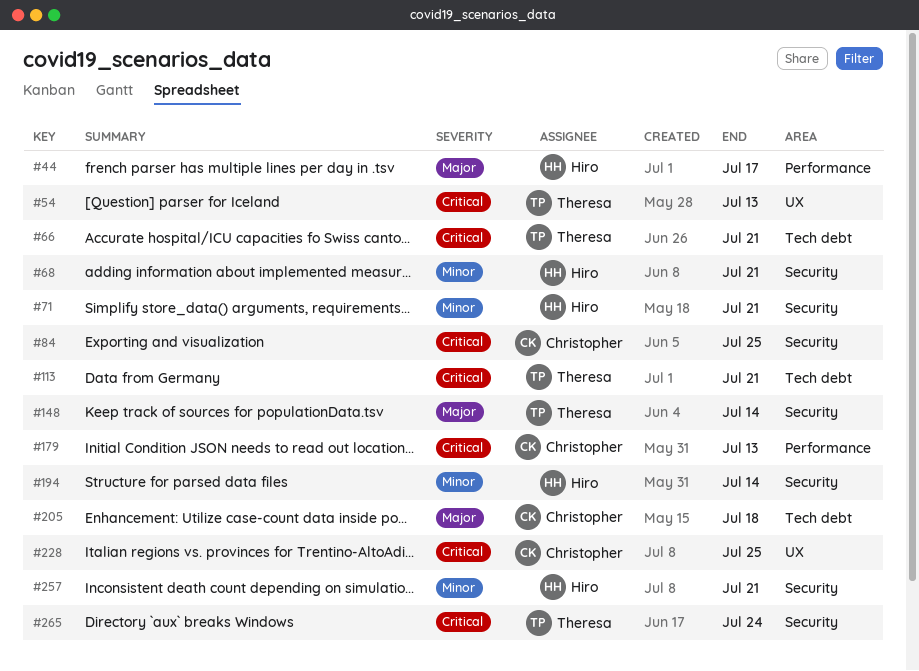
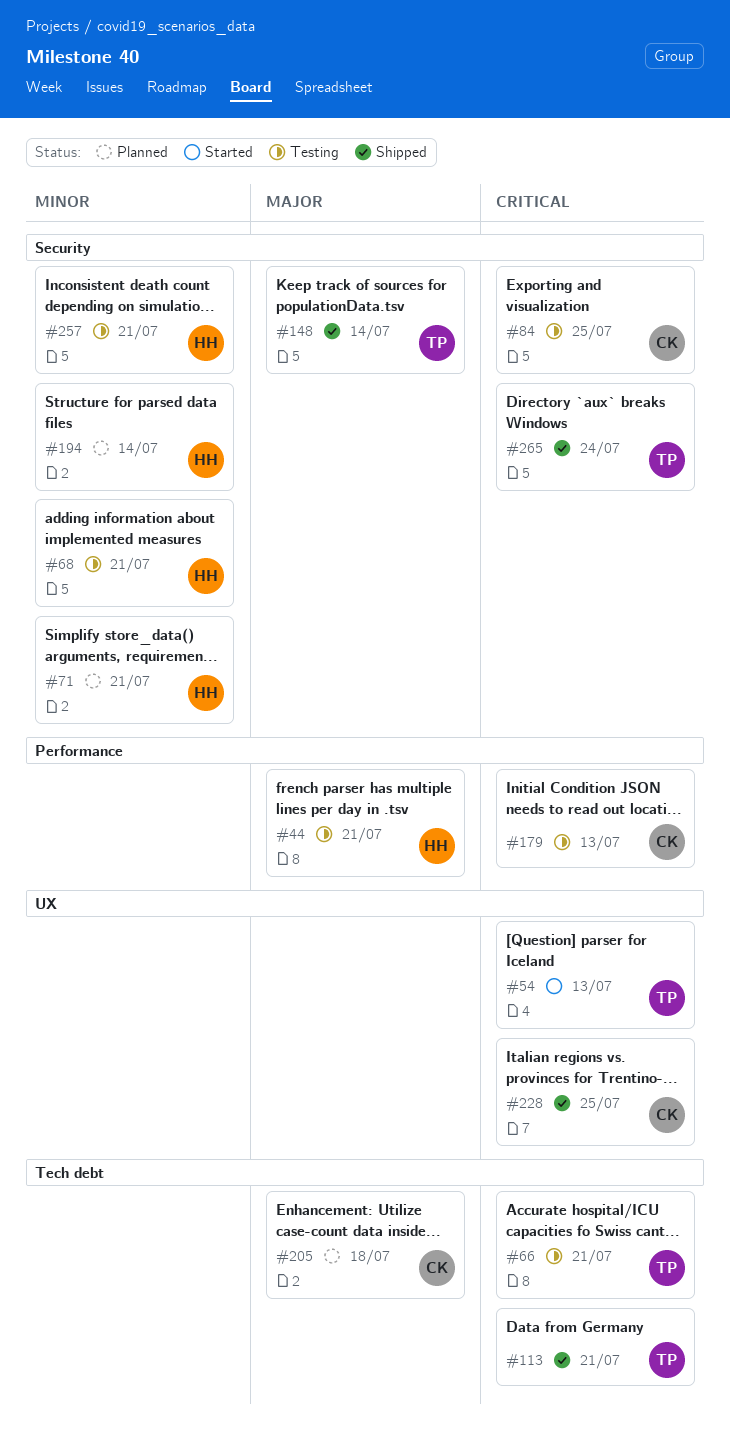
#44, due: Jul 17 -> Jul 21

